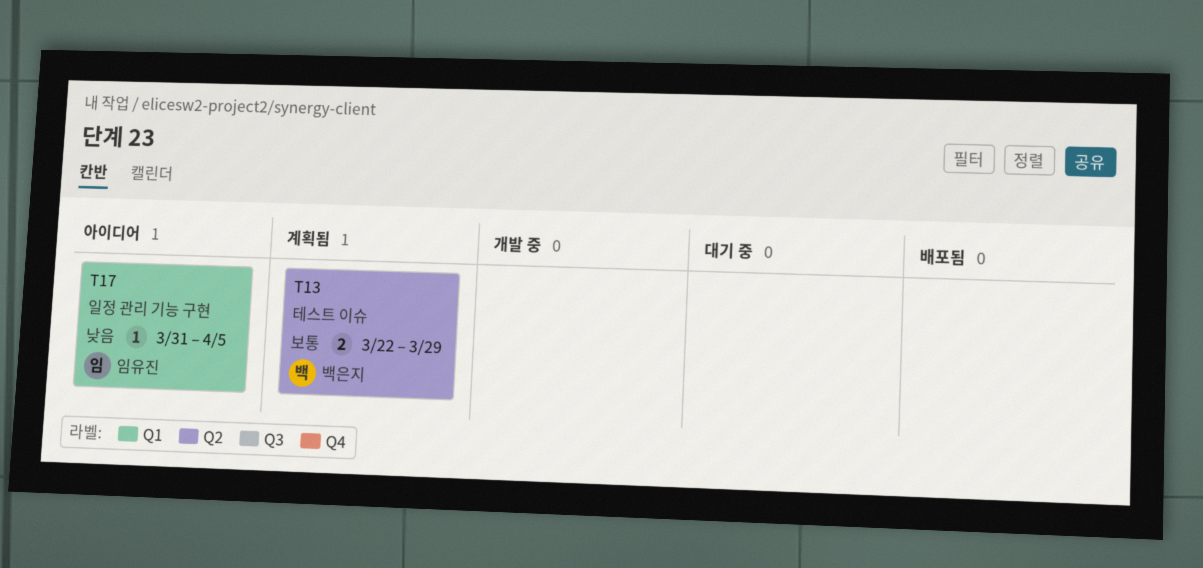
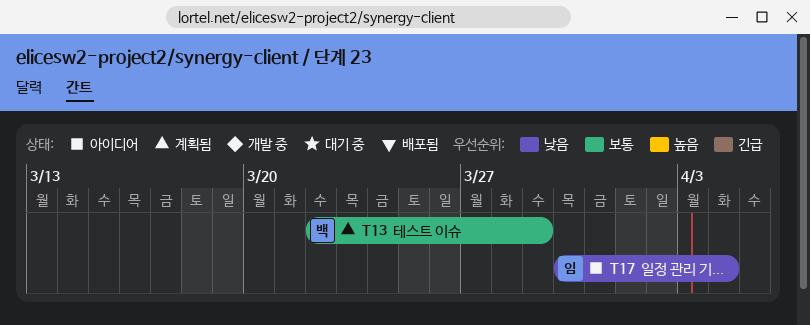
T17, start: Mar 31 -> Mar 30
T17, due: Apr 5 -> Apr 4

